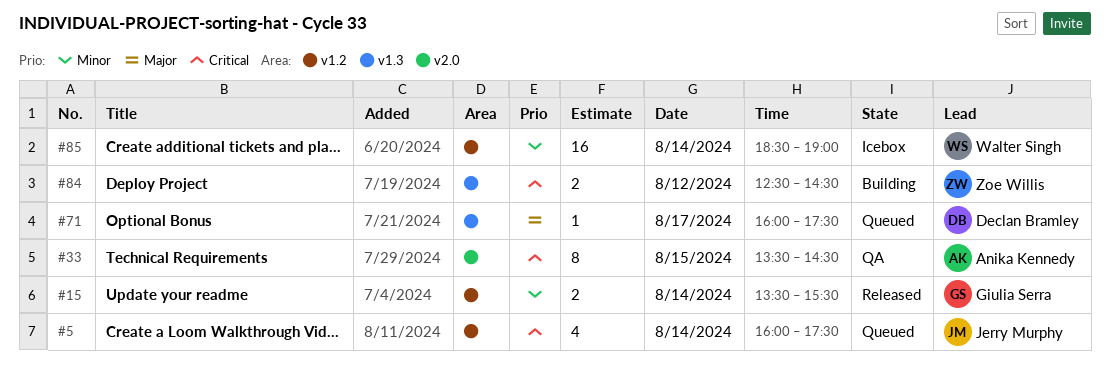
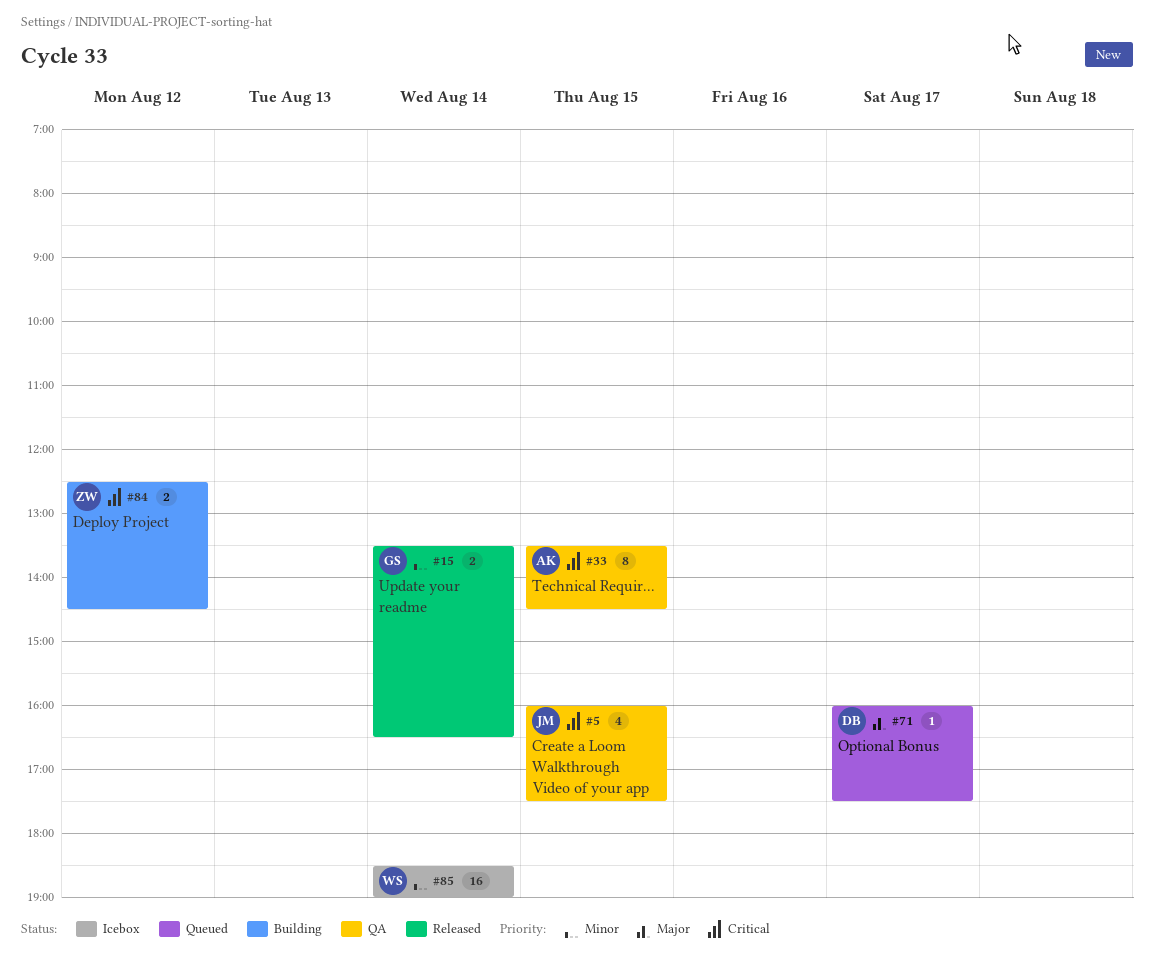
#5, status: Queued -> QA
#5, day: Aug 14 -> Aug 15
#15, ends: 15:30 -> 16:30

